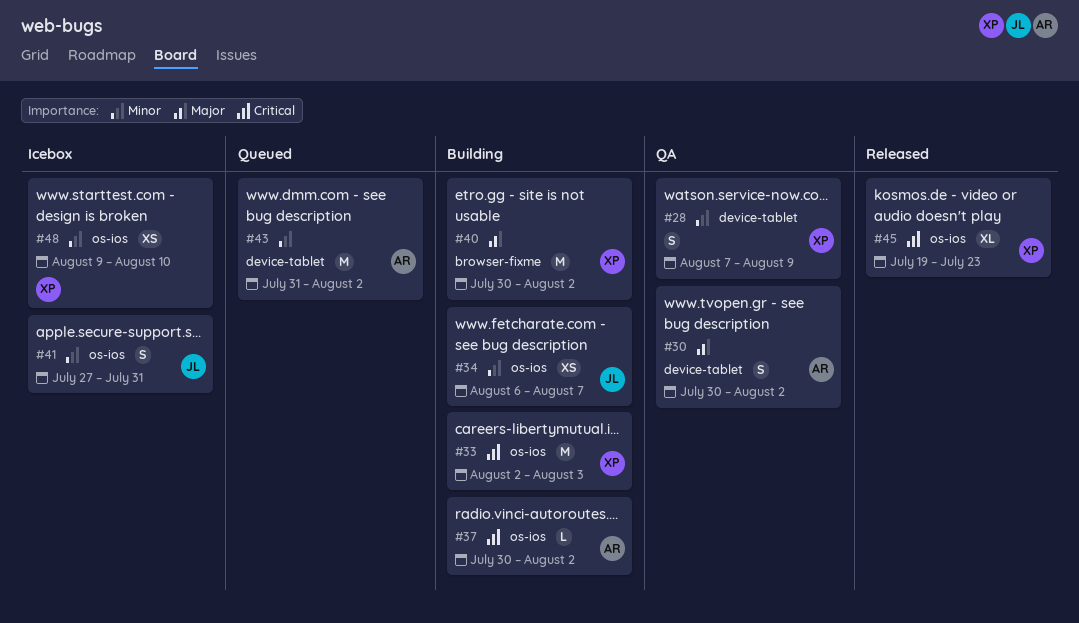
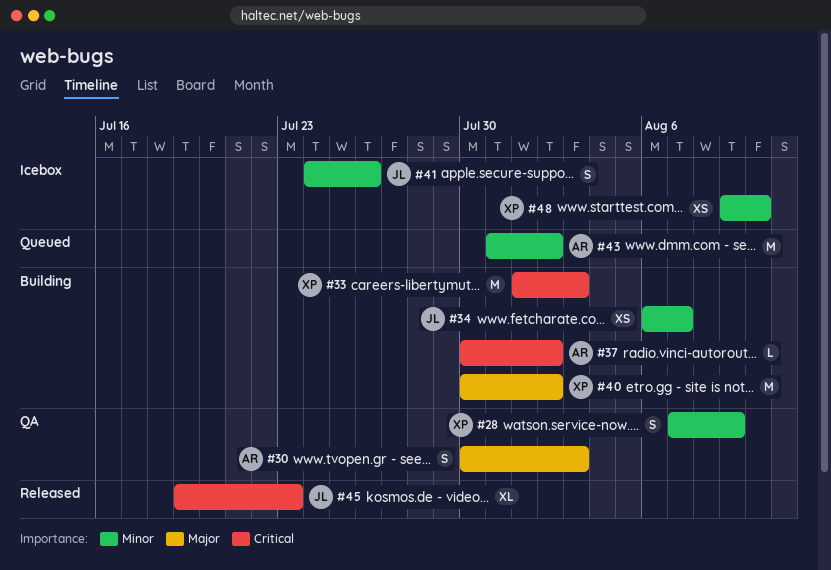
#30, due: Aug 2 -> Aug 3
#33, start: Aug 2 -> Aug 1
#41, start: Jul 27 -> Jul 24
#41, due: Jul 31 -> Jul 26
#45, owner: XP -> JL

